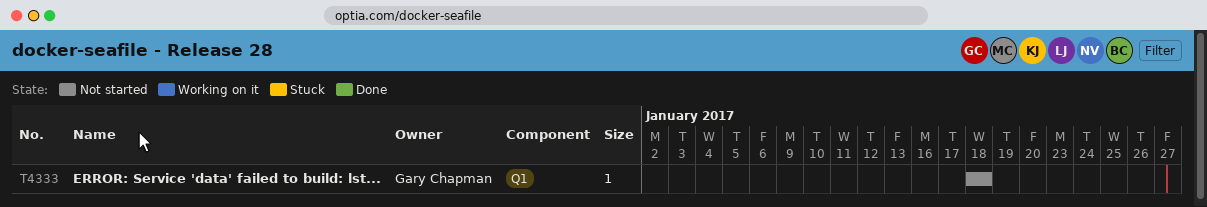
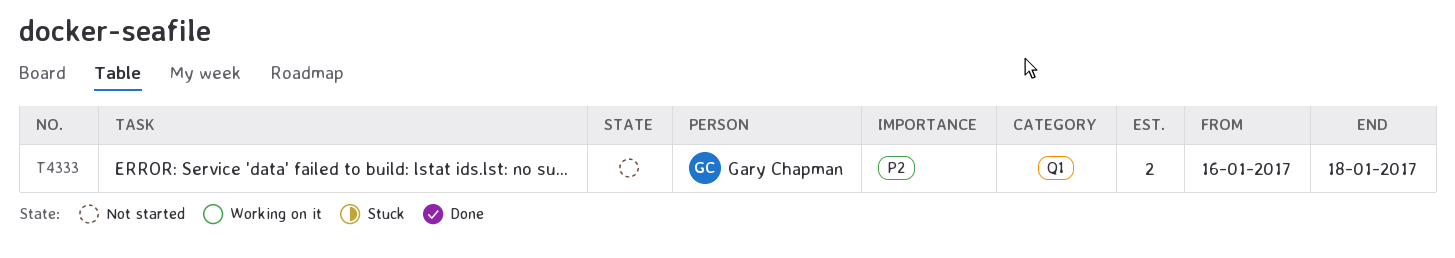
T4333, estimate: 1 -> 2
T4333, start: Jan 18 -> Jan 16

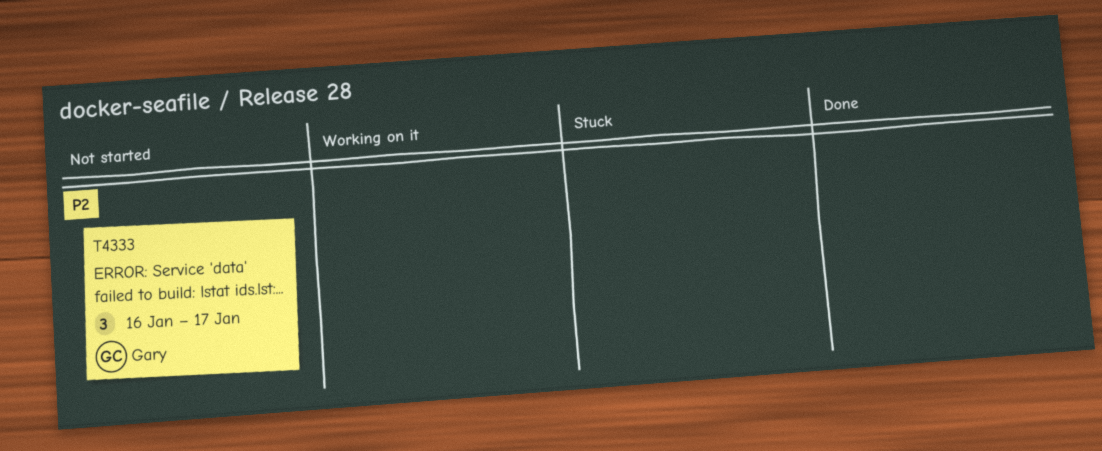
T4333, estimate: 2 -> 3
T4333, due: Jan 18 -> Jan 17

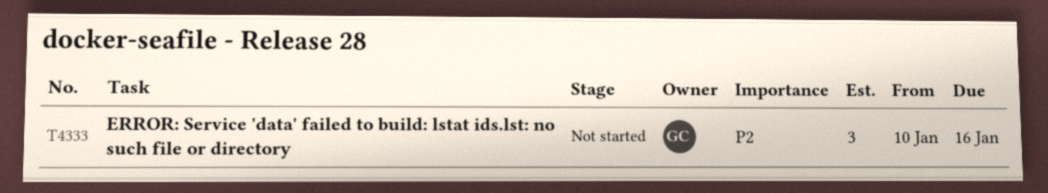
T4333, start: Jan 16 -> Jan 10
T4333, due: Jan 17 -> Jan 16

